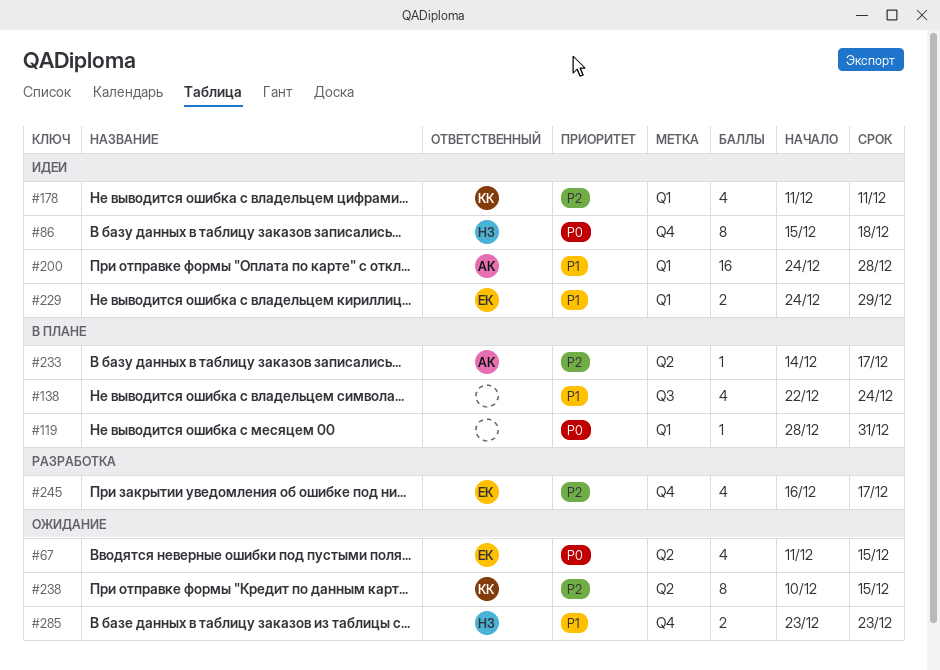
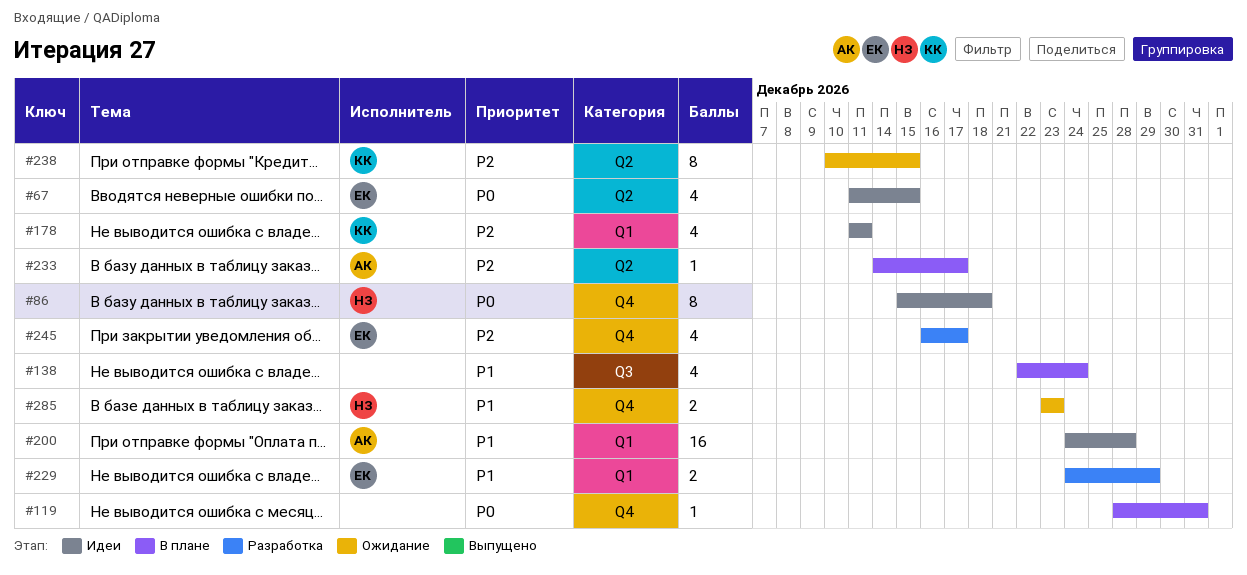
#67, status: Ожидание -> Идеи
#119, label: Q1 -> Q4
#229, status: Идеи -> Разработка

